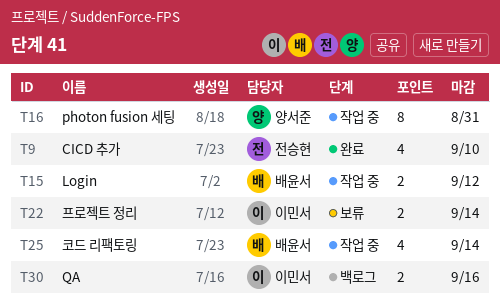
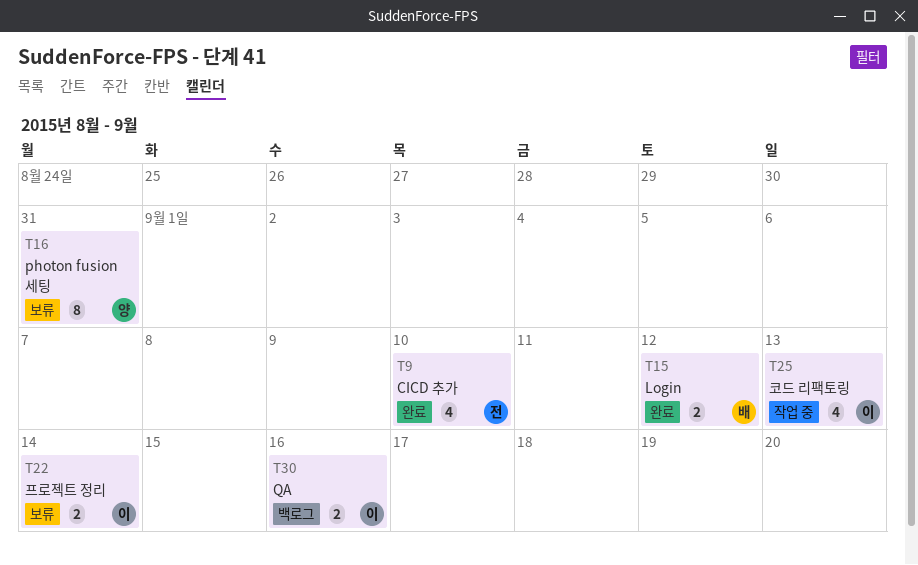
T15, status: 작업 중 -> 완료
T16, status: 작업 중 -> 보류
T25, owner: 배윤서 -> 이민서
T25, due: Sep 14 -> Sep 13

